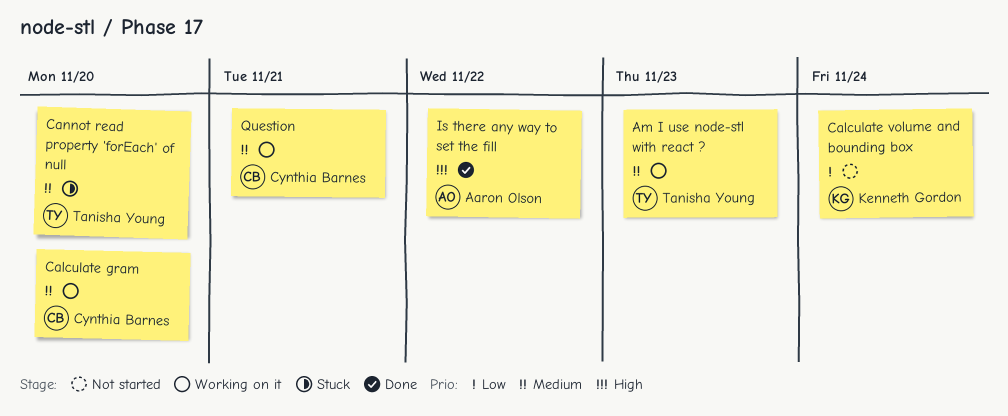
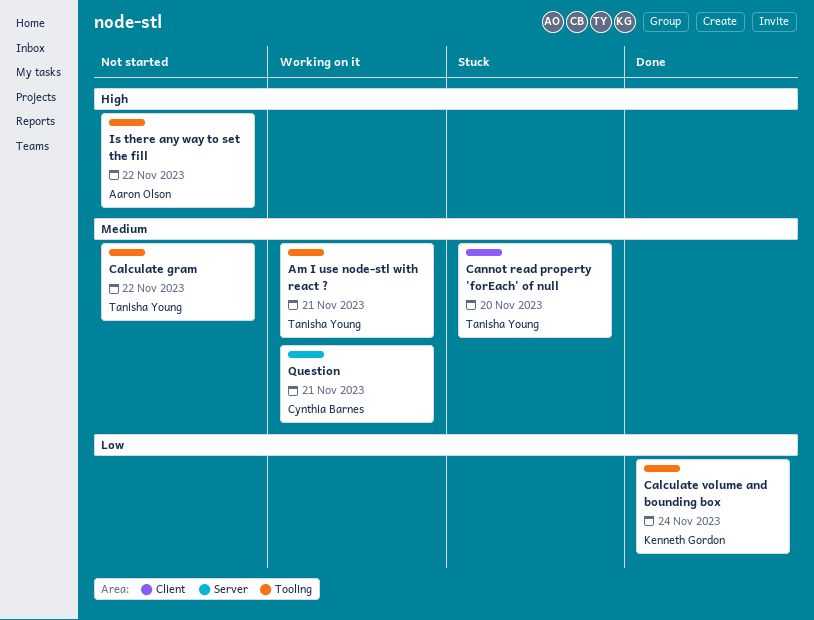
Am I use node-stl with react ?, due: Nov 23 -> Nov 21
Calculate gram, status: Working on it -> Not started
Calculate gram, owner: Cynthia Barnes -> Tanisha Young
Calculate gram, due: Nov 20 -> Nov 22
Calculate volume and bounding box, status: Not started -> Done
Is there any way to set the fill, status: Done -> Not started

